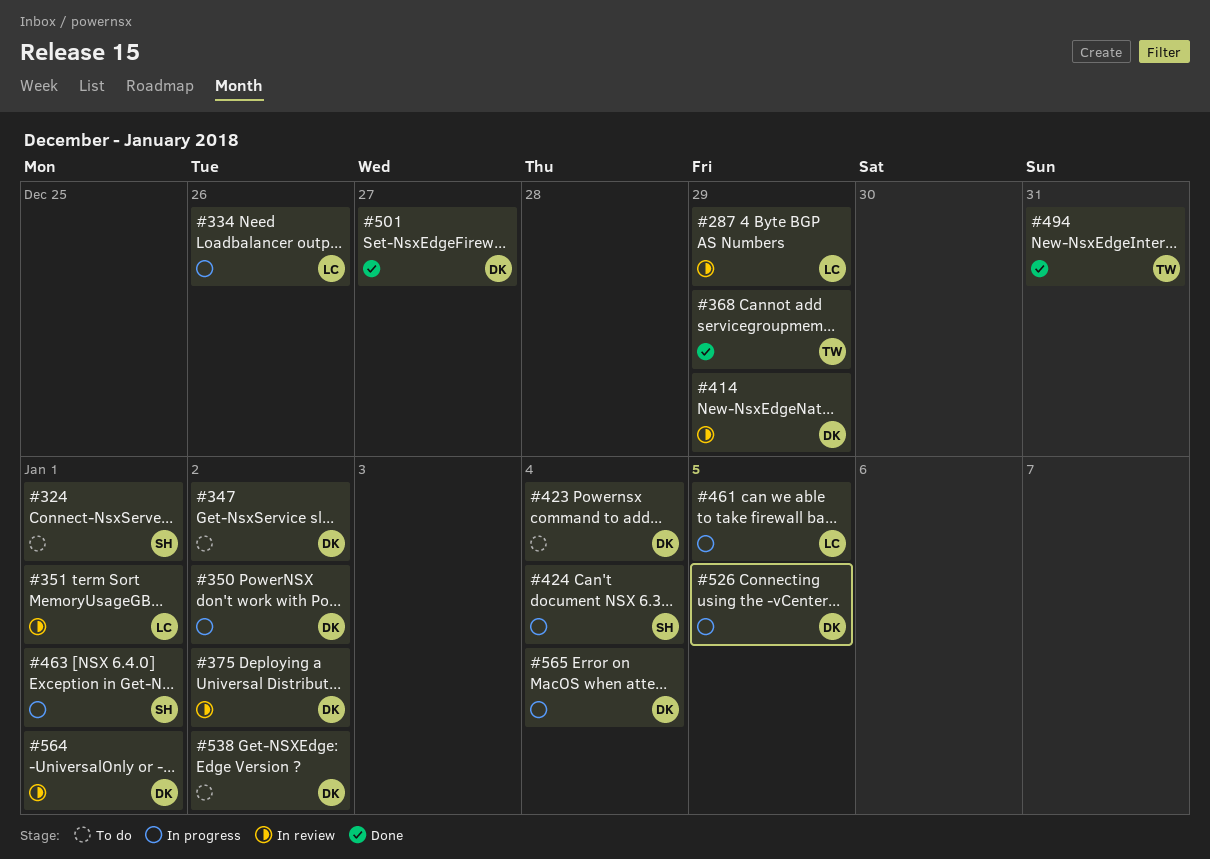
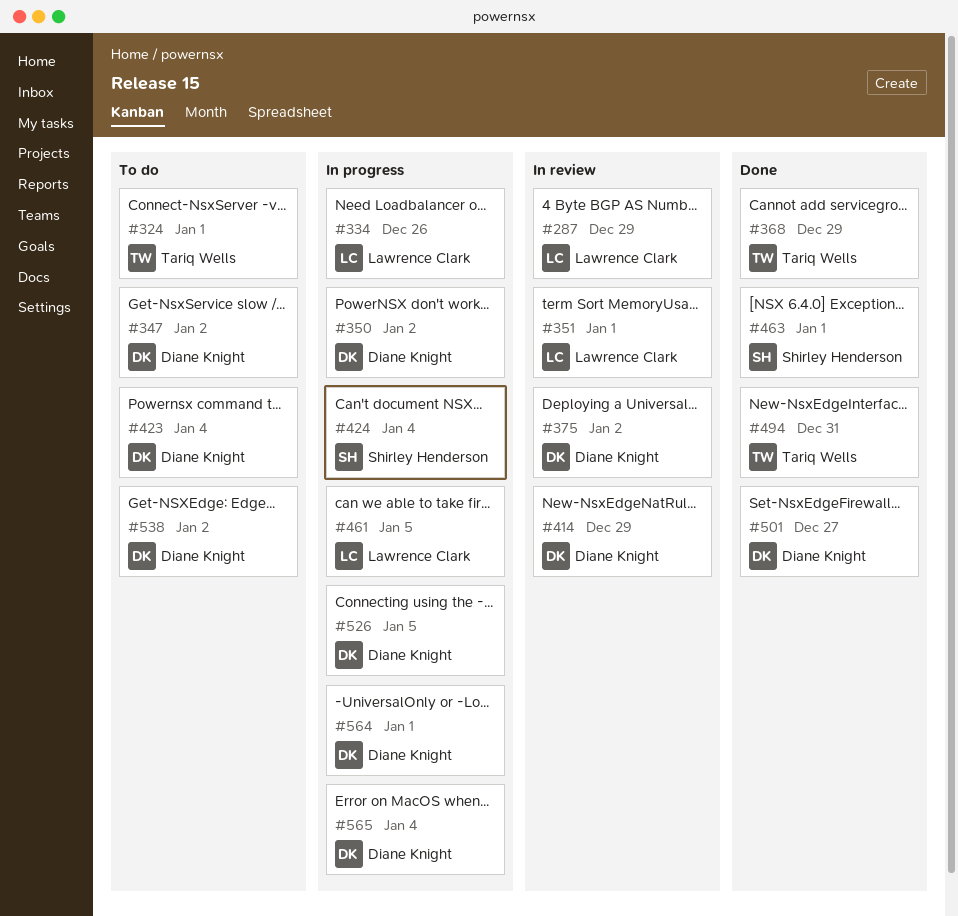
#324, owner: Shirley Henderson -> Tariq Wells
#463, status: In progress -> Done
#564, status: In review -> In progress

